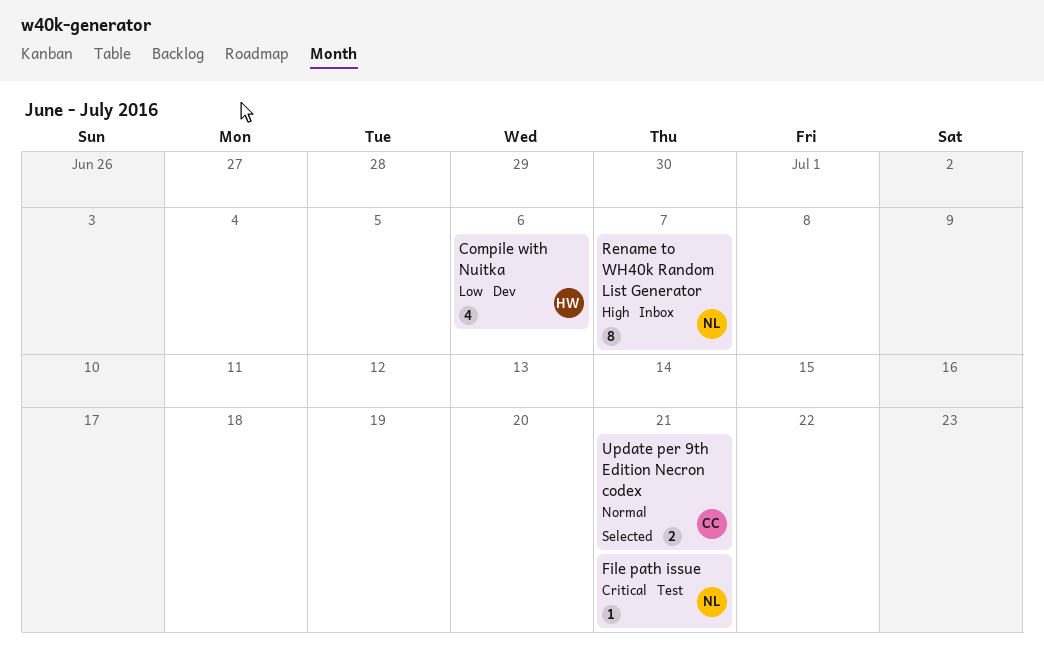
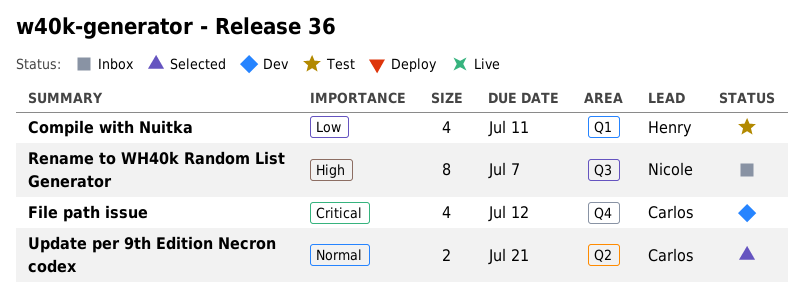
Compile with Nuitka, status: Dev -> Test
Compile with Nuitka, due: Jul 6 -> Jul 11
File path issue, status: Test -> Dev
File path issue, owner: Nicole -> Carlos
File path issue, estimate: 1 -> 4
File path issue, due: Jul 21 -> Jul 12

